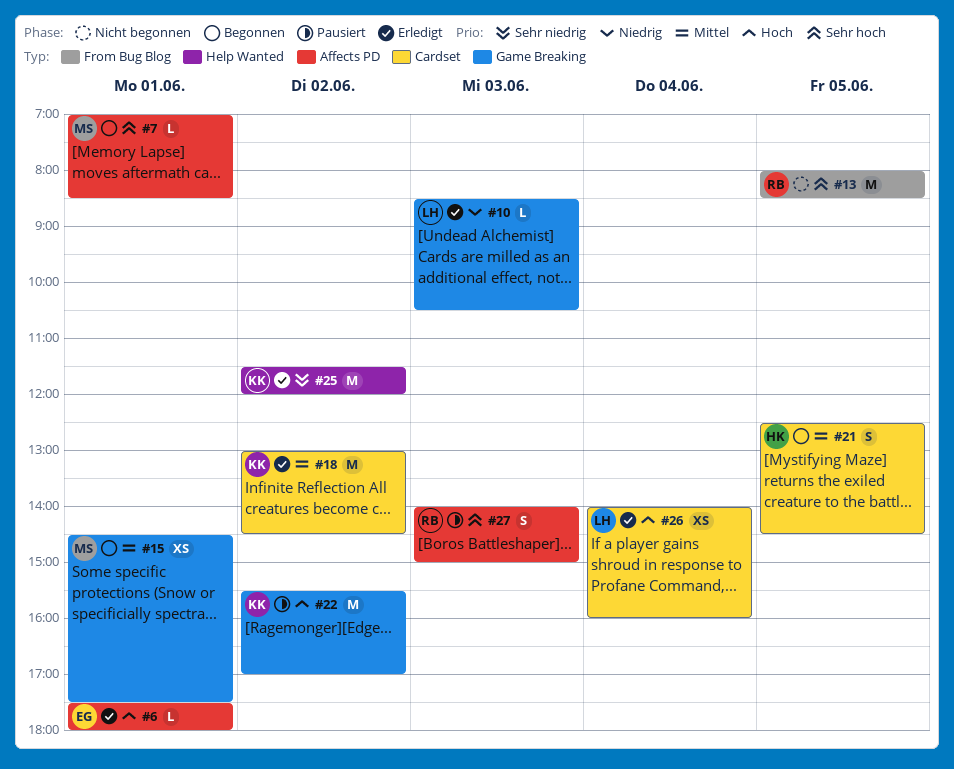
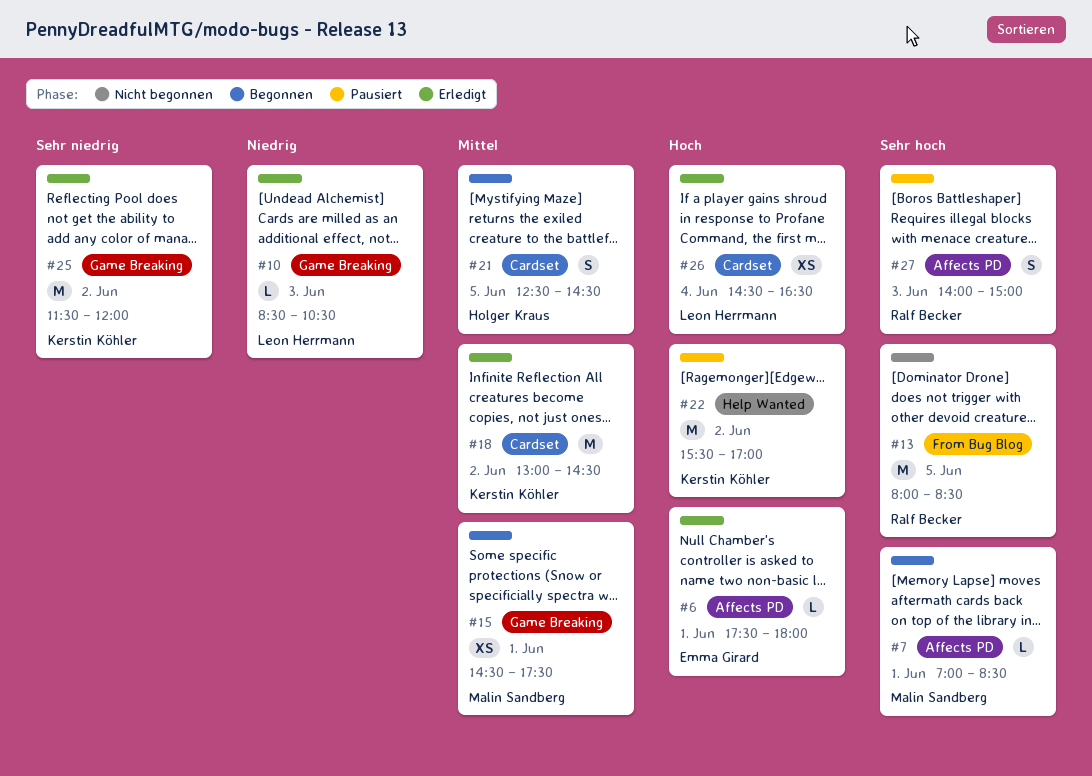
#22, label: Game Breaking -> Help Wanted
#25, label: Help Wanted -> Game Breaking
#26, begins: 14:00 -> 14:30
#26, ends: 16:00 -> 16:30

